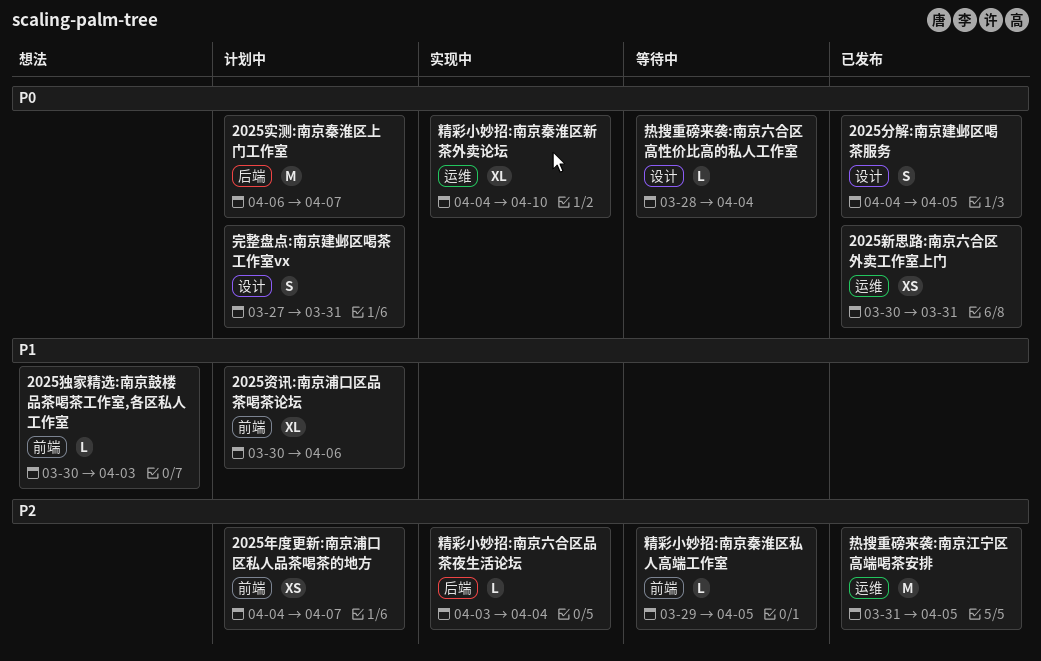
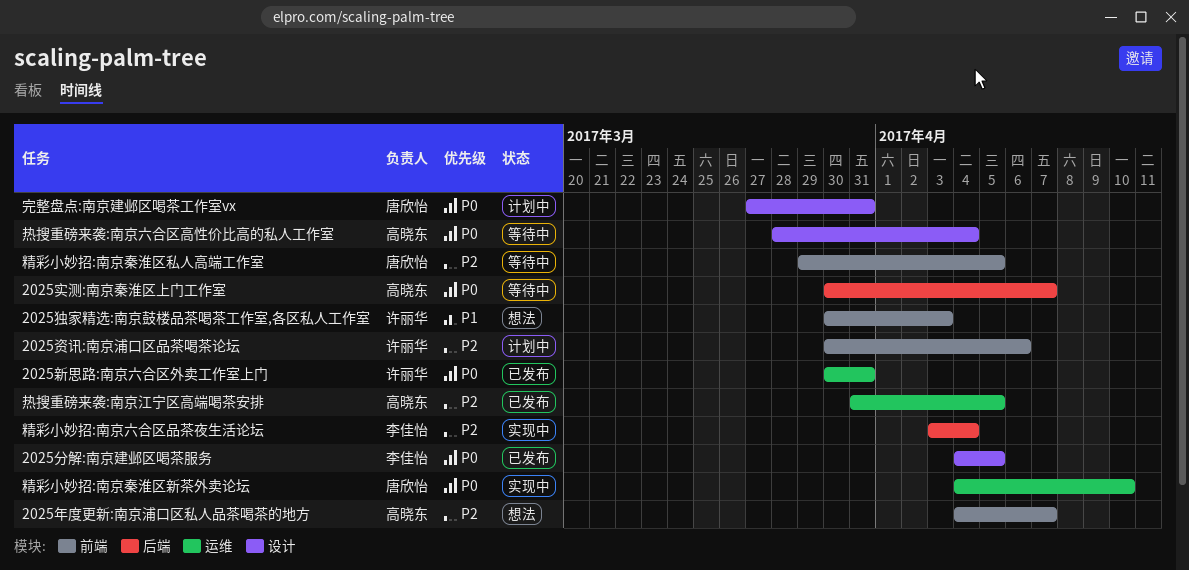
2025实测:南京秦淮区上门工作室, status: 计划中 -> 等待中
2025实测:南京秦淮区上门工作室, start: Apr 6 -> Mar 30
2025年度更新:南京浦口区私人品茶喝茶的地方, status: 计划中 -> 想法
2025资讯:南京浦口区品茶喝茶论坛, priority: P1 -> P2

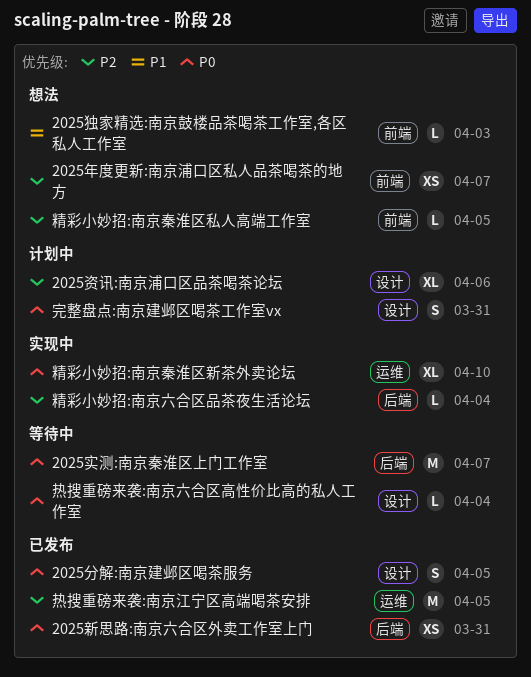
2025新思路:南京六合区外卖工作室上门, label: 运维 -> 后端
2025资讯:南京浦口区品茶喝茶论坛, label: 前端 -> 设计
精彩小妙招:南京秦淮区私人高端工作室, status: 等待中 -> 想法

